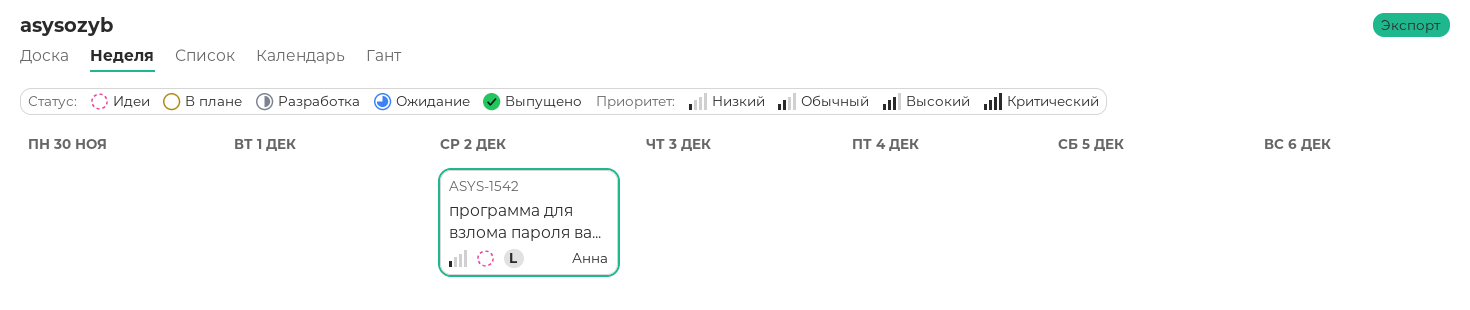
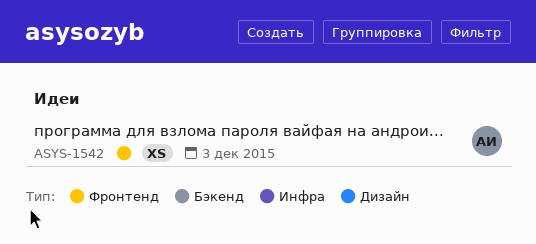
ASYS-1542, estimate: L -> XS
ASYS-1542, due: Dec 2 -> Dec 3

